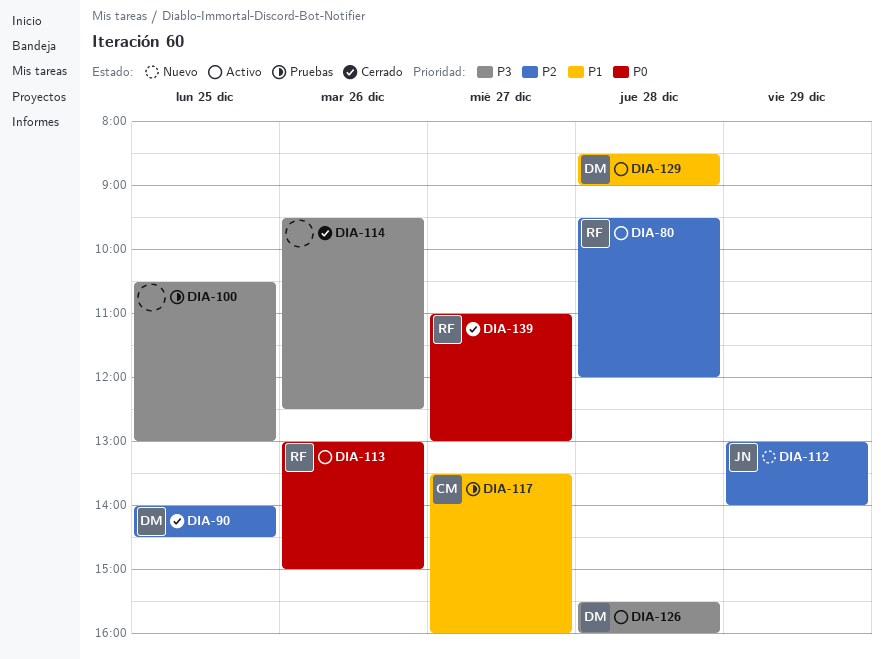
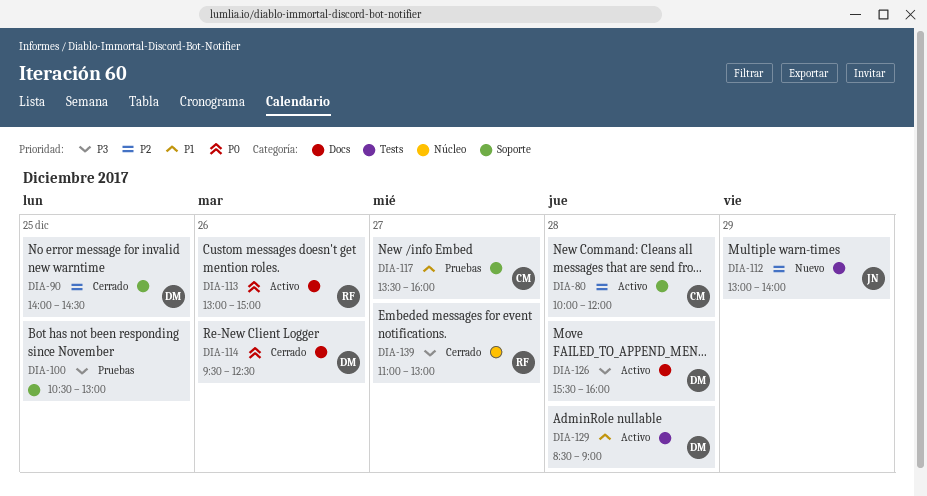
DIA-80, owner: RF -> CM
DIA-80, begins: 09:30 -> 10:00
DIA-114, owner: none -> DM
DIA-114, priority: P3 -> P0
DIA-139, priority: P0 -> P3

